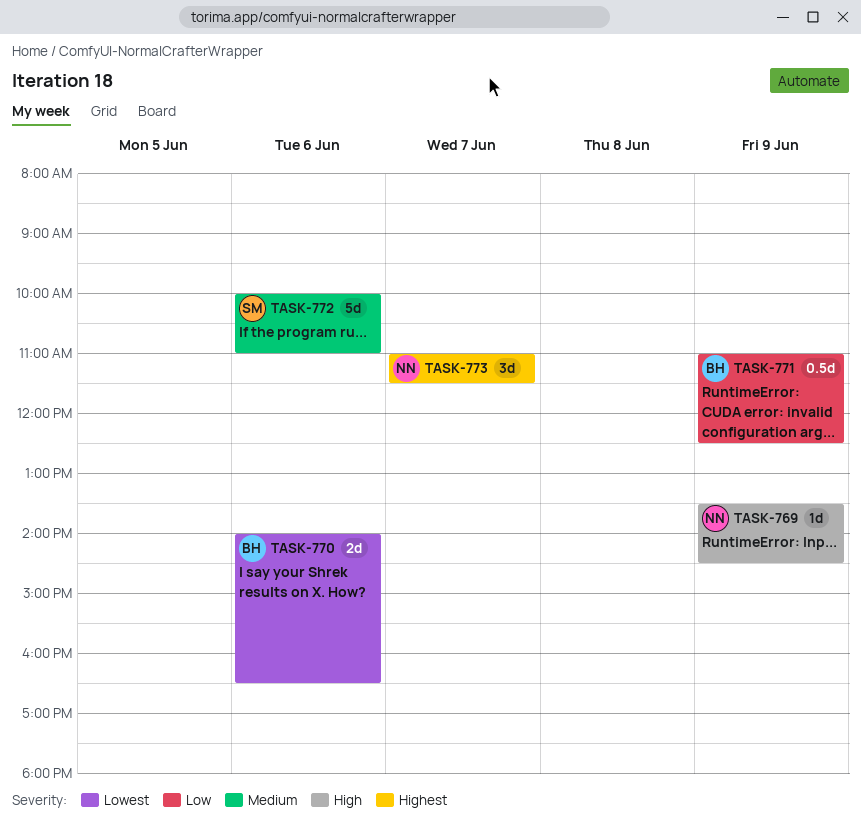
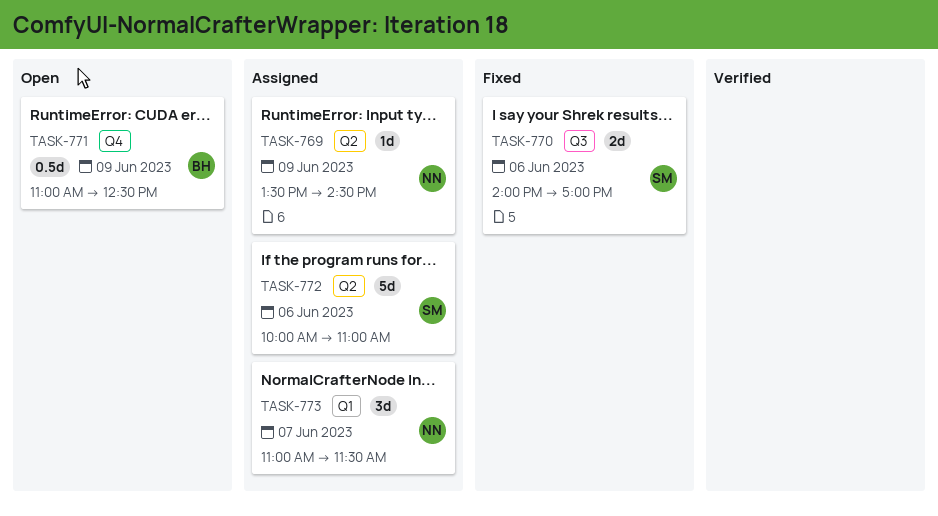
TASK-770, owner: BH -> SM
TASK-770, ends: 16:30 -> 17:00

